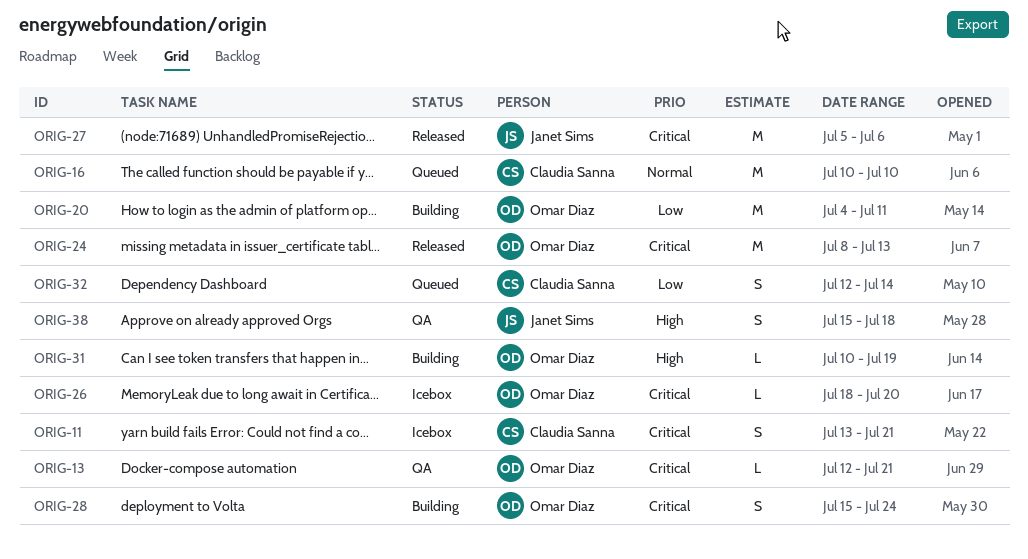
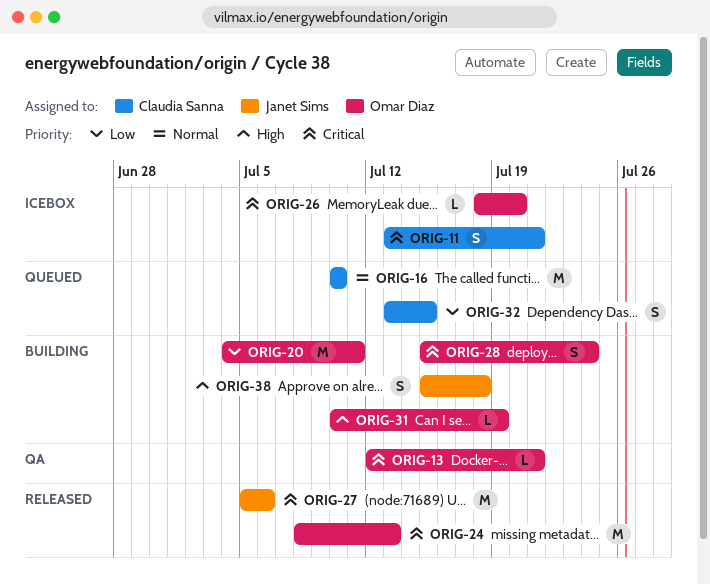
ORIG-32, start: Jul 12 -> Jul 13
ORIG-32, due: Jul 14 -> Jul 15
ORIG-38, status: QA -> Building

